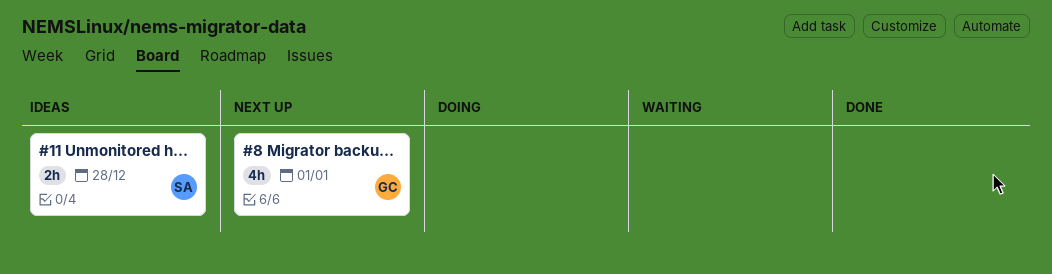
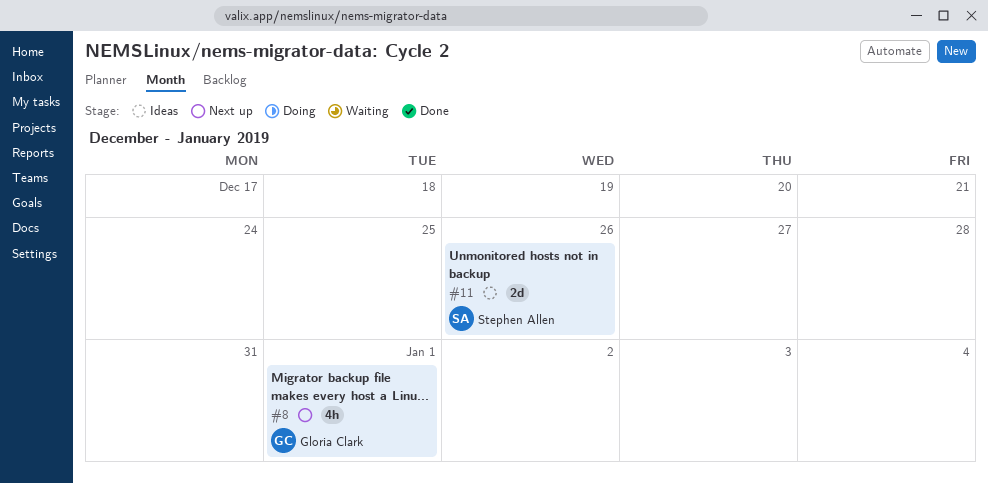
#11, estimate: 2h -> 2d
#11, due: Dec 28 -> Dec 26

